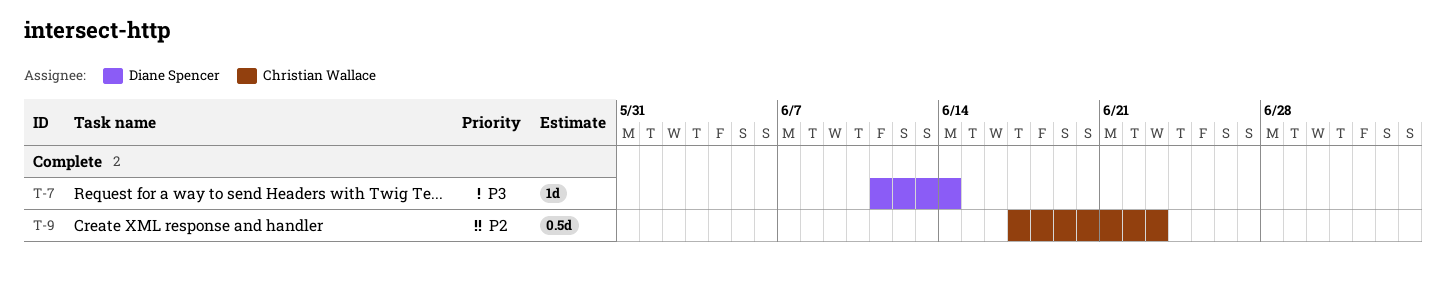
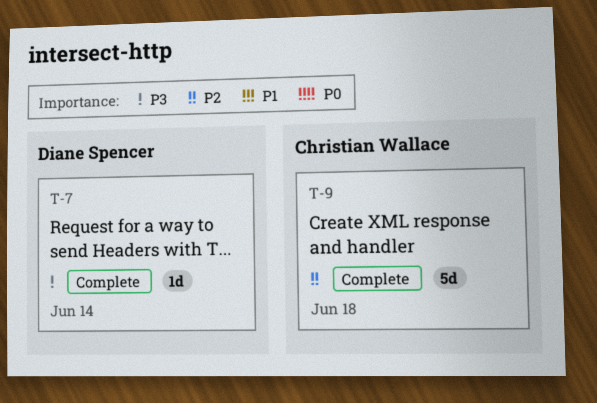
T-9, estimate: 0.5d -> 5d
T-9, due: Jun 23 -> Jun 18

